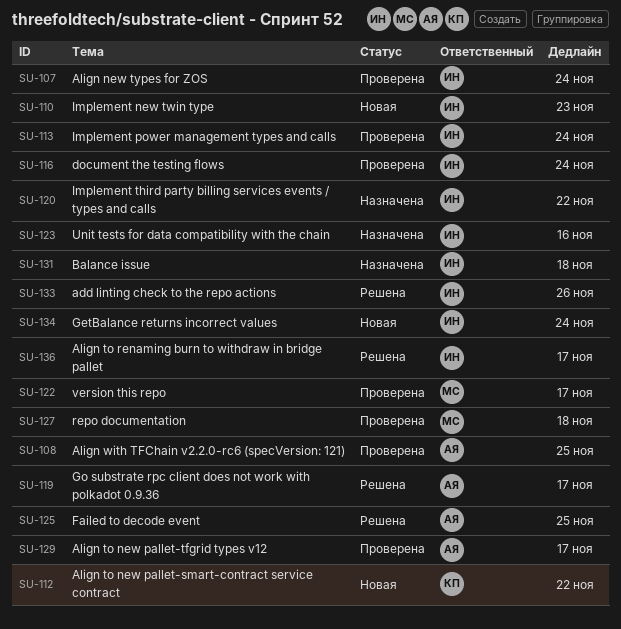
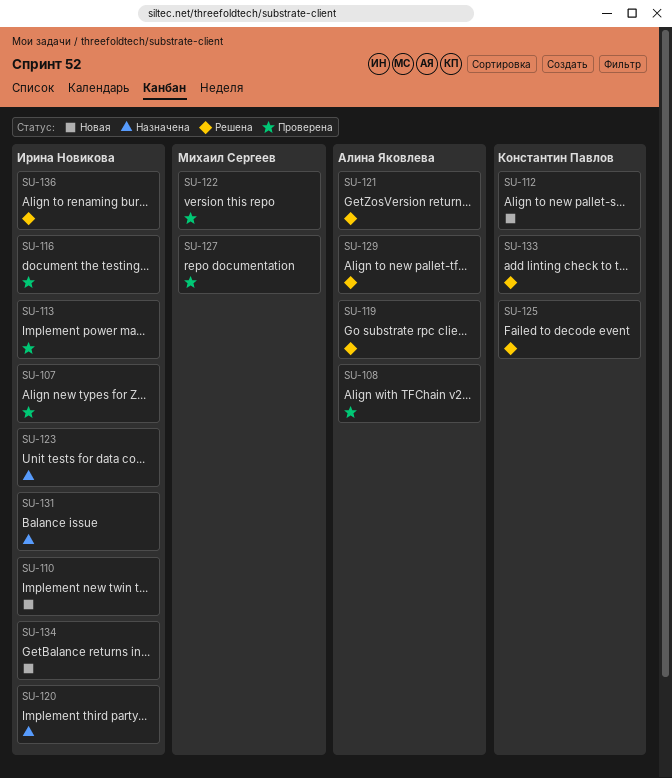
SU-121: none -> present
SU-125, owner: Алина Яковлева -> Константин Павлов
SU-129, status: Проверена -> Решена
SU-133, owner: Ирина Новикова -> Константин Павлов

